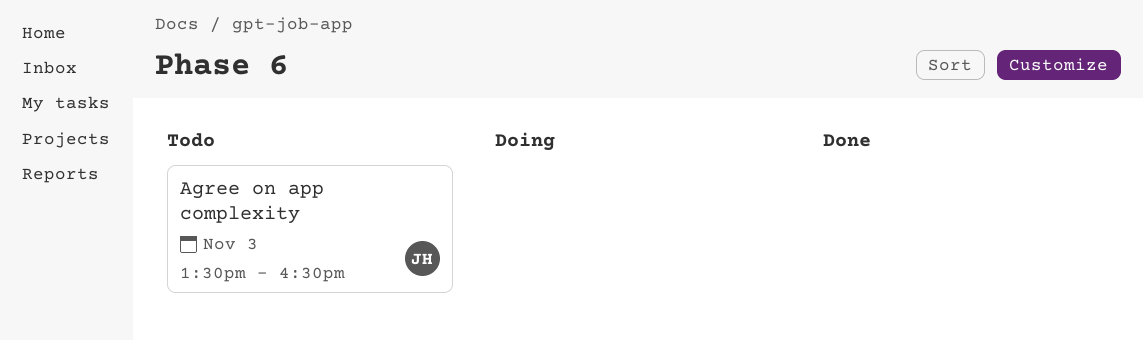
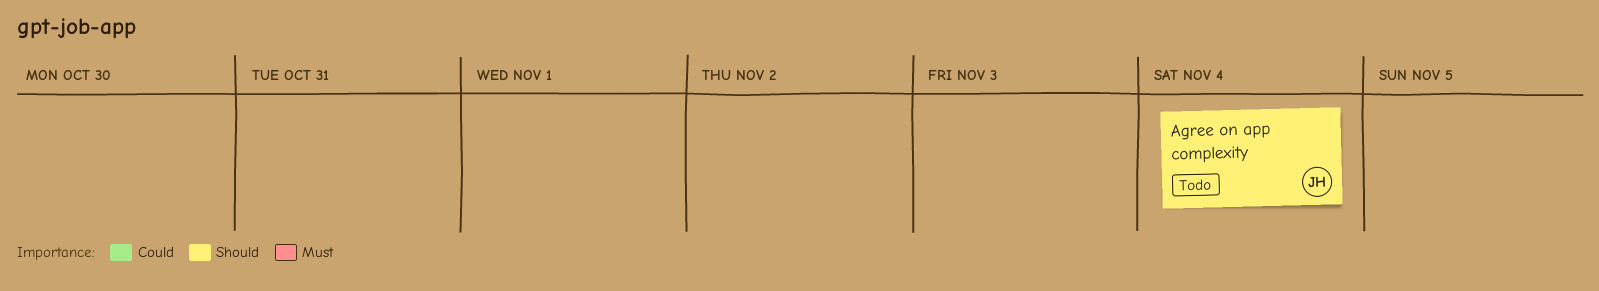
Agree on app complexity, day: Nov 3 -> Nov 4

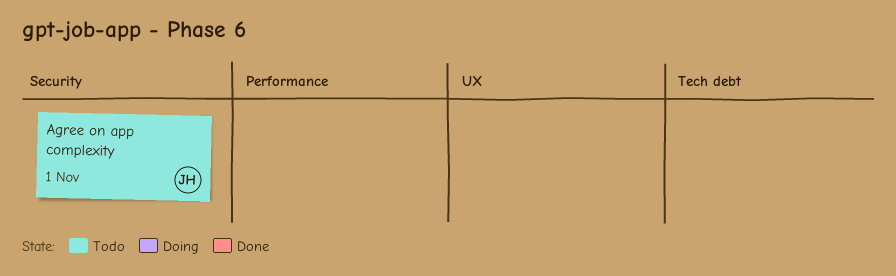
Agree on app complexity, day: Nov 4 -> Nov 1

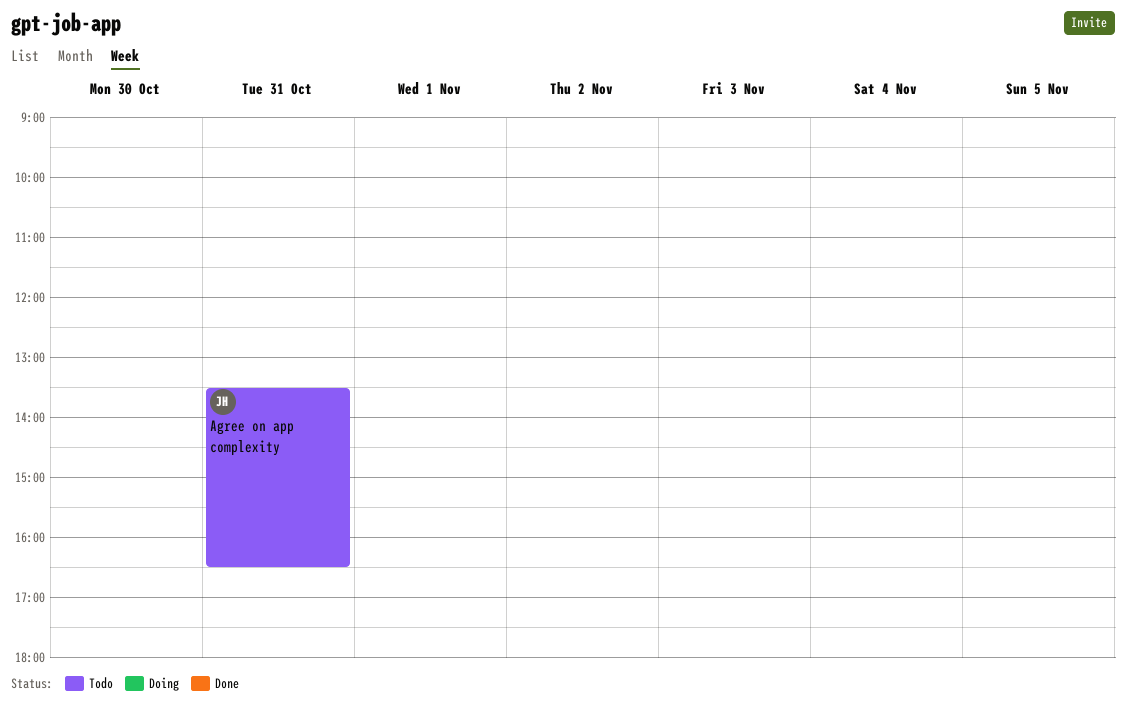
Agree on app complexity, day: Nov 1 -> Oct 31

